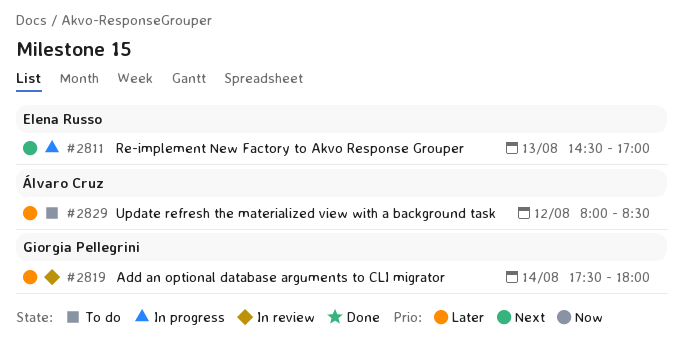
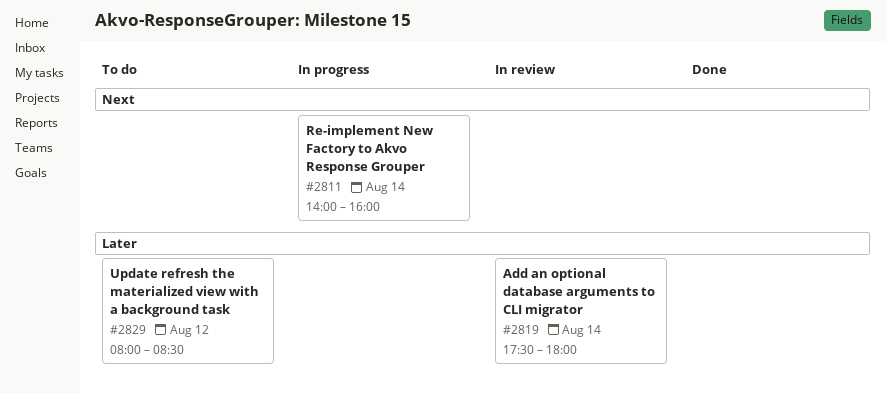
#2811, day: Aug 13 -> Aug 14
#2811, begins: 14:30 -> 14:00
#2811, ends: 17:00 -> 16:00

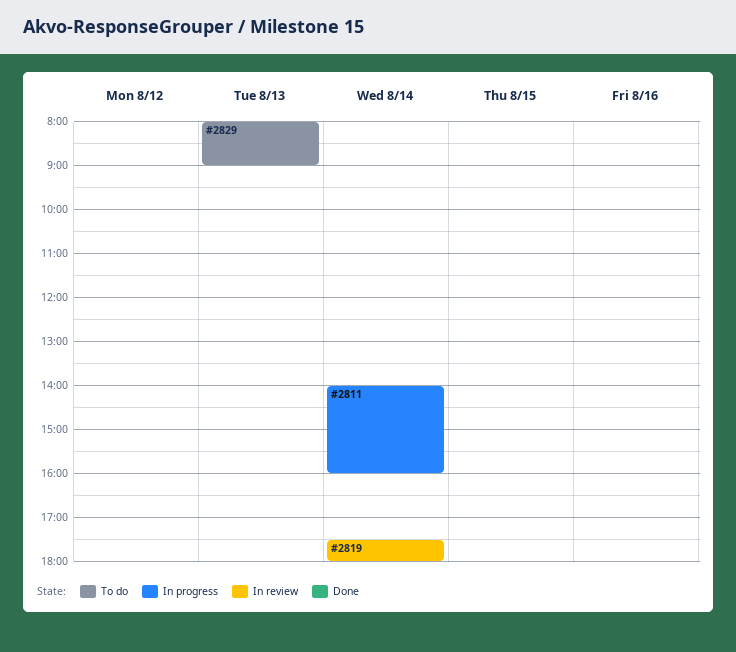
#2829, day: Aug 12 -> Aug 13
#2829, ends: 08:30 -> 09:00

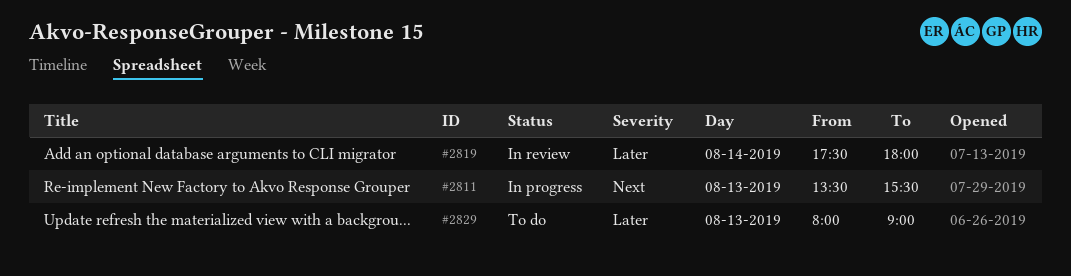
#2811, day: Aug 14 -> Aug 13
#2811, begins: 14:00 -> 13:30
#2811, ends: 16:00 -> 15:30

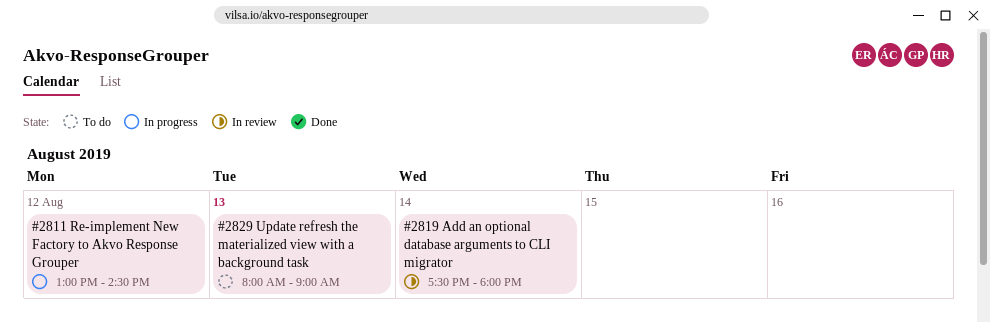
#2811, day: Aug 13 -> Aug 12
#2811, begins: 13:30 -> 13:00
#2811, ends: 15:30 -> 14:30

